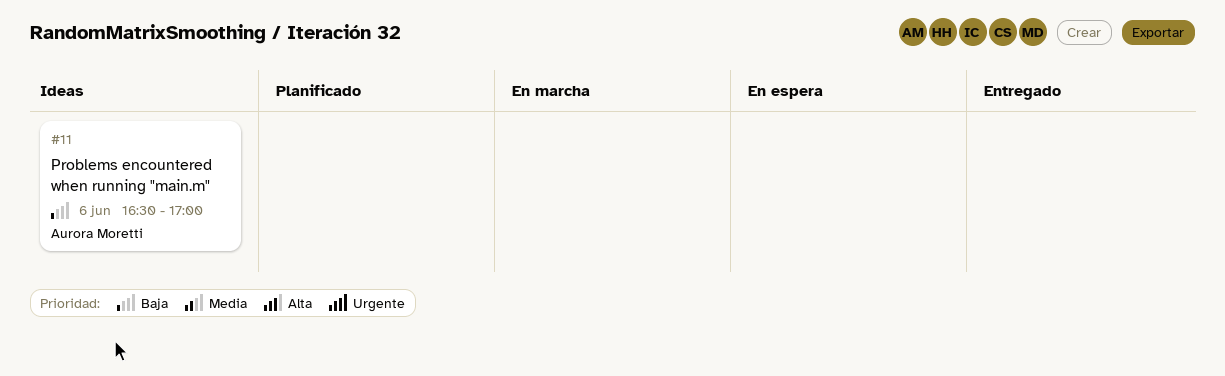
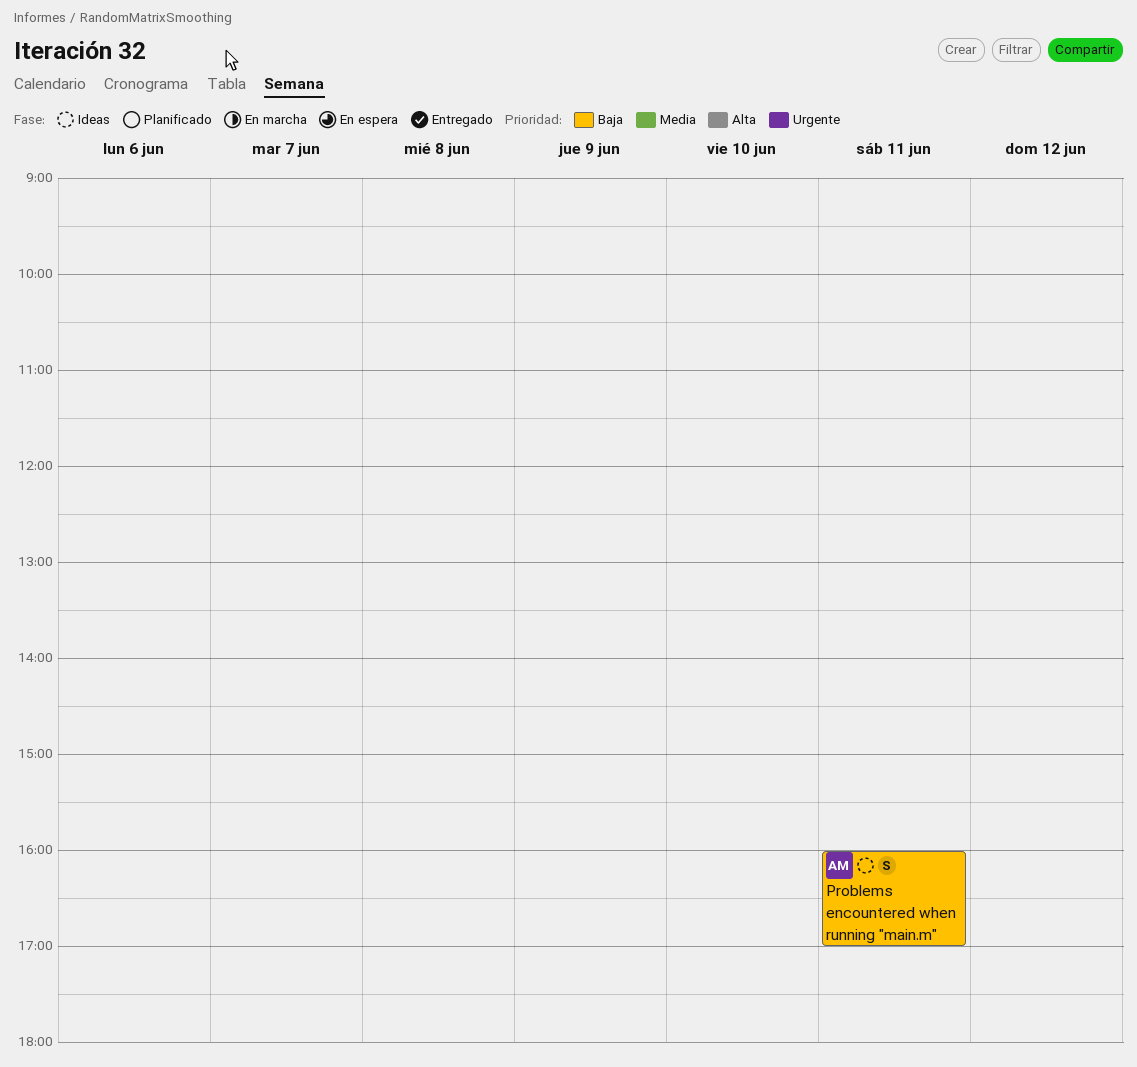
Problems encountered when running "main.m", day: Jun 6 -> Jun 11
Problems encountered when running "main.m", begins: 16:30 -> 16:00

